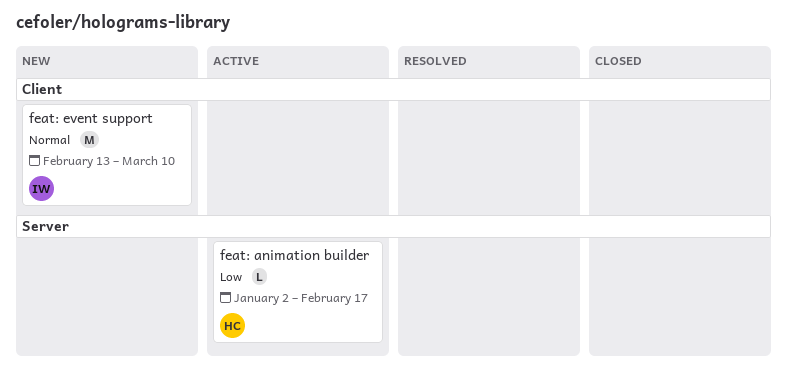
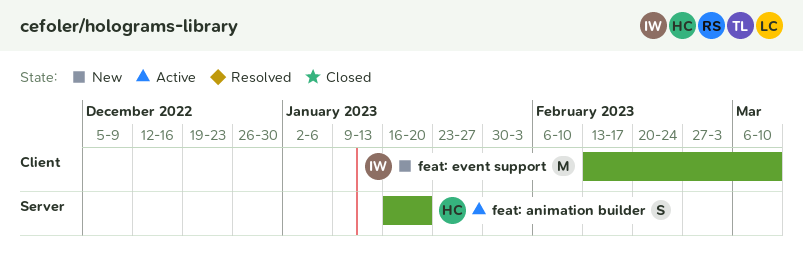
feat: animation builder, estimate: L -> S
feat: animation builder, start: Jan 2 -> Jan 16
feat: animation builder, due: Feb 17 -> Jan 20

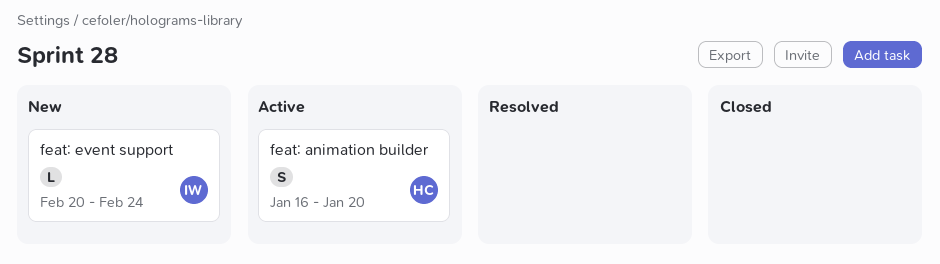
feat: event support, estimate: M -> L
feat: event support, start: Feb 13 -> Feb 20
feat: event support, due: Mar 10 -> Feb 24

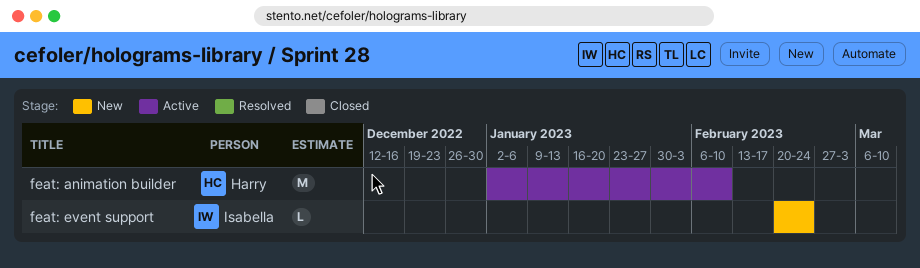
feat: animation builder, estimate: S -> M
feat: animation builder, start: Jan 16 -> Jan 2
feat: animation builder, due: Jan 20 -> Feb 10

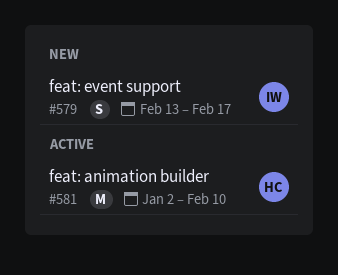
feat: event support, estimate: L -> S
feat: event support, start: Feb 20 -> Feb 13
feat: event support, due: Feb 24 -> Feb 17

